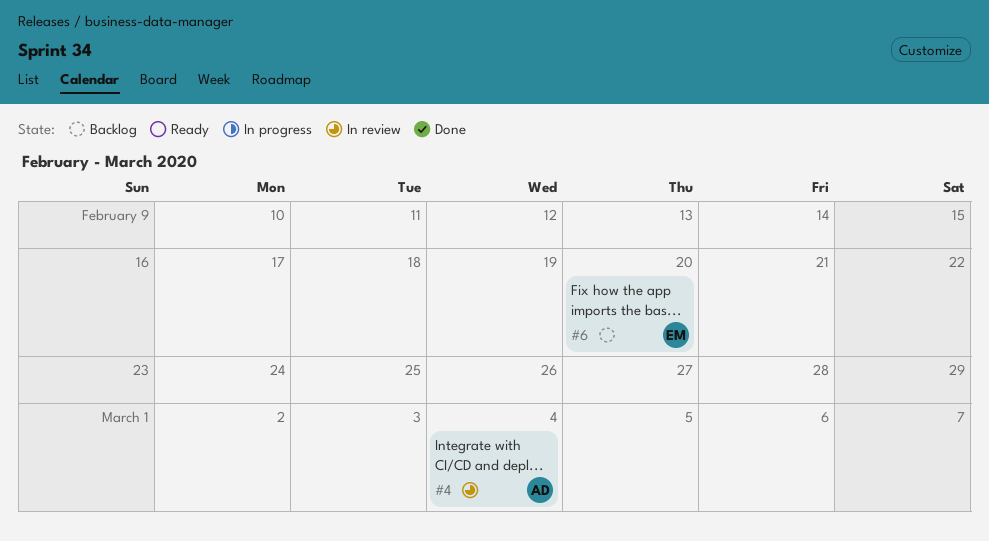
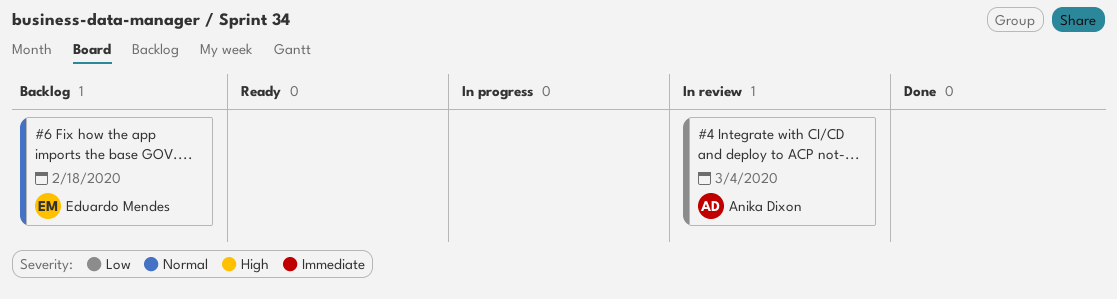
#6, due: Feb 20 -> Feb 18

